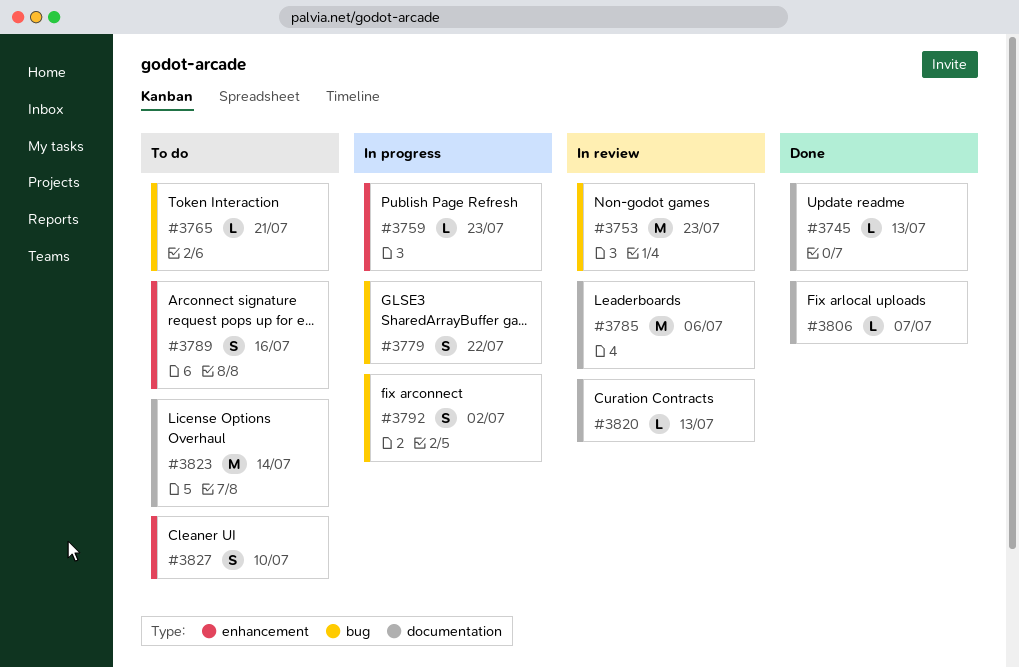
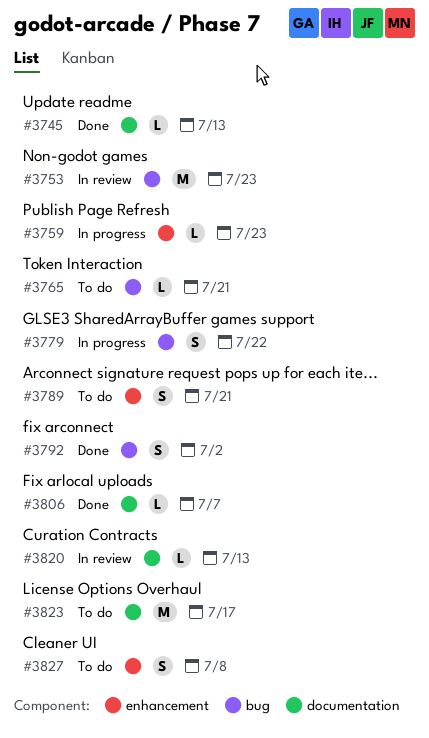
#3785: present -> none
#3789, due: Jul 16 -> Jul 21
#3792, status: In progress -> Done
#3823, due: Jul 14 -> Jul 17
#3827, due: Jul 10 -> Jul 8

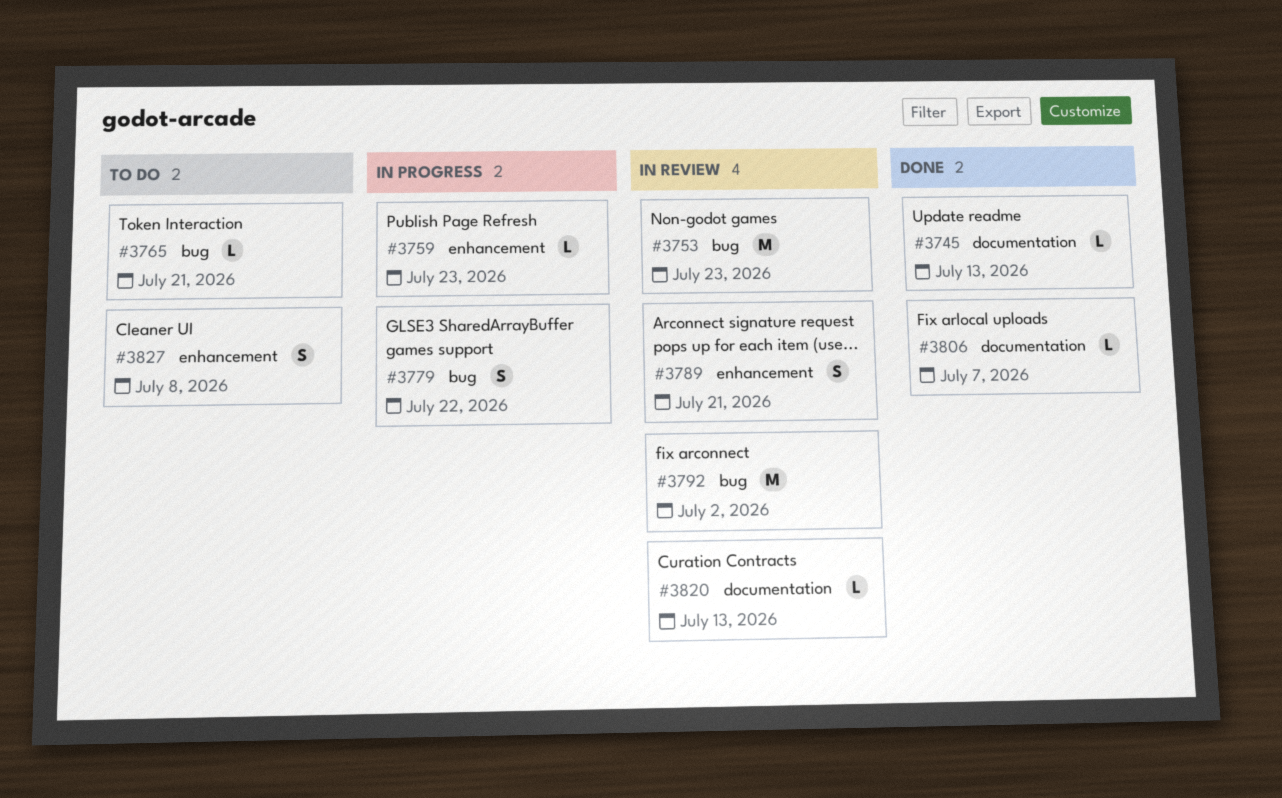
#3789, status: To do -> In review
#3792, status: Done -> In review
#3792, estimate: S -> M
#3823: present -> none

